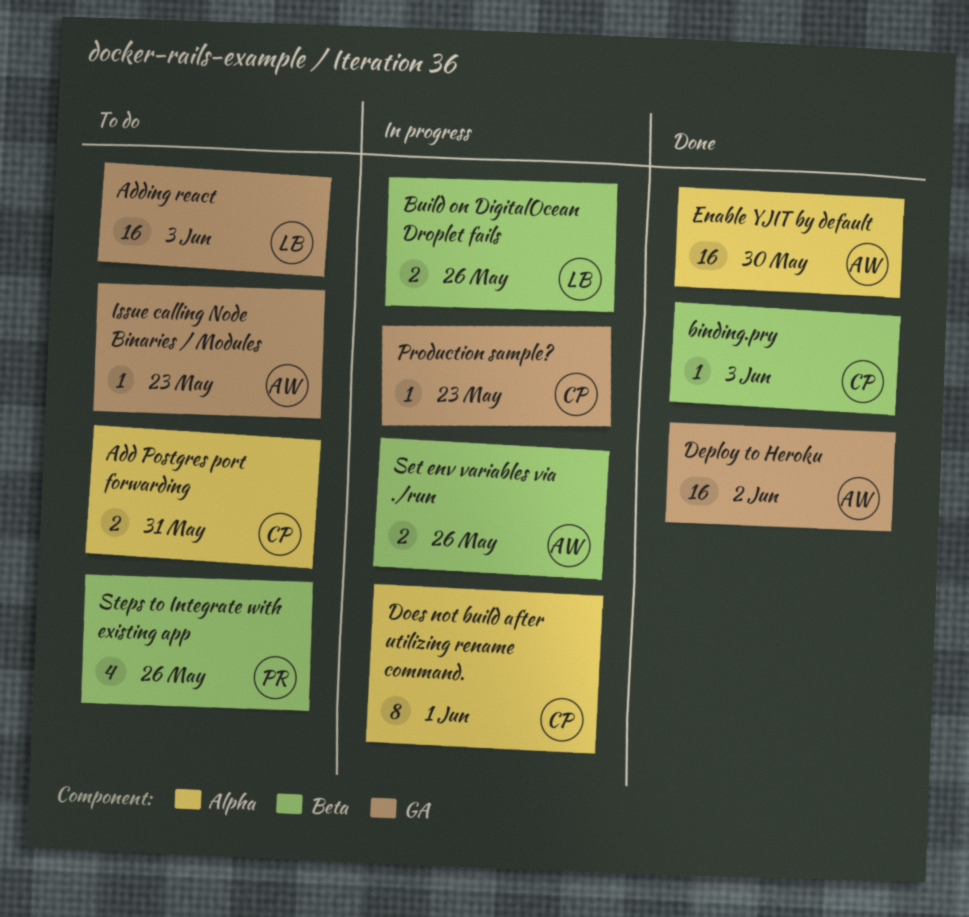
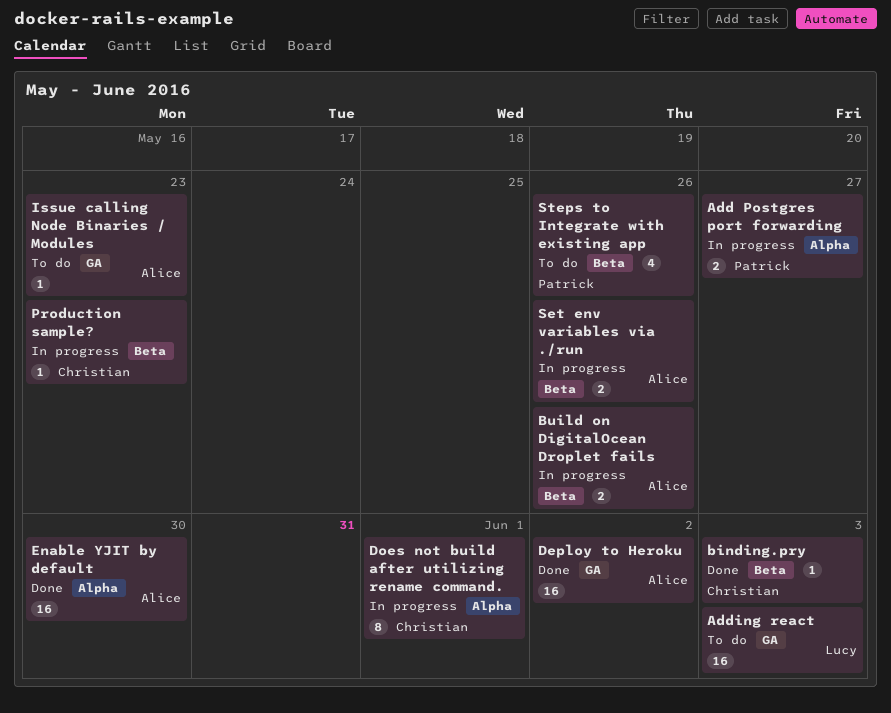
Add Postgres port forwarding, status: To do -> In progress
Add Postgres port forwarding, owner: Christian -> Patrick
Add Postgres port forwarding, due: May 31 -> May 27
Build on DigitalOcean Droplet fails, owner: Lucy -> Alice
Production sample?, label: GA -> Beta

